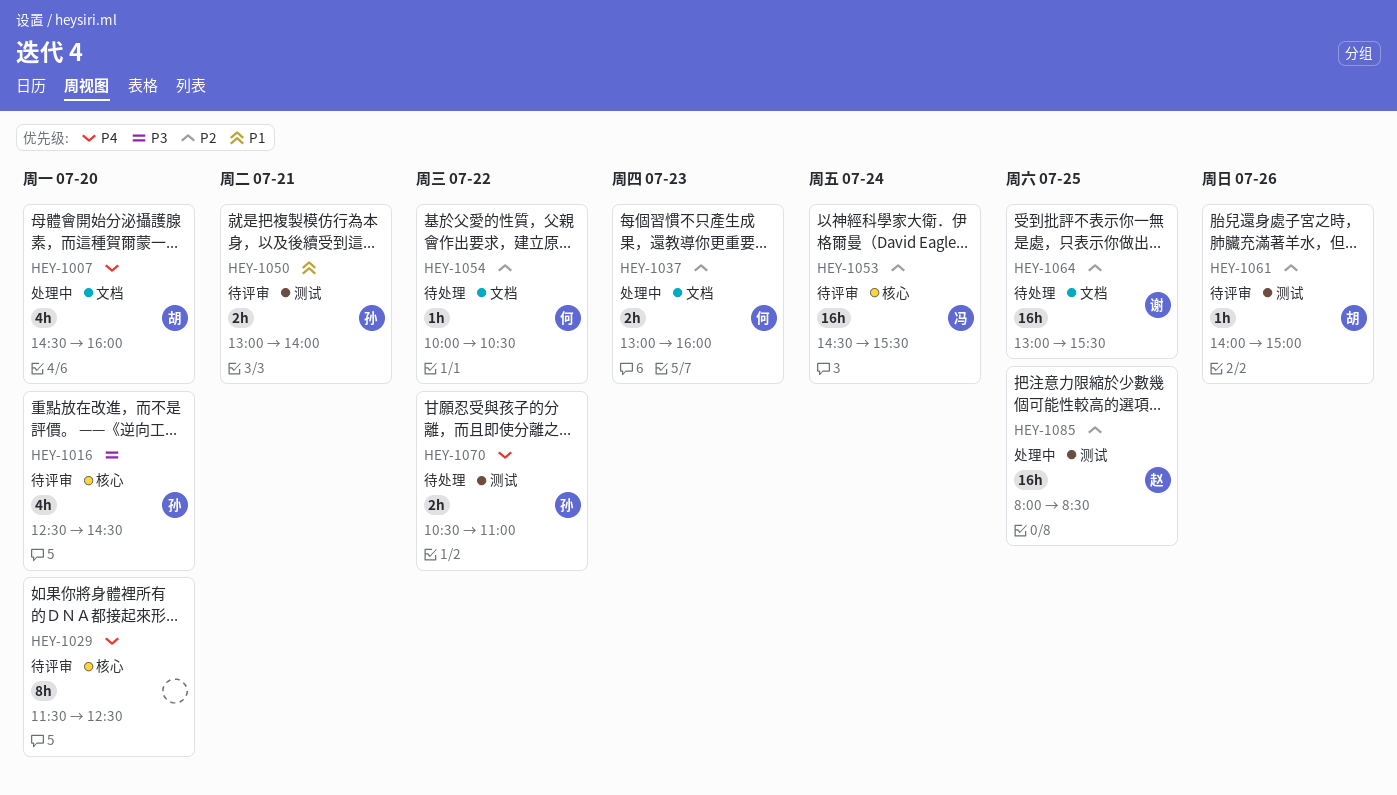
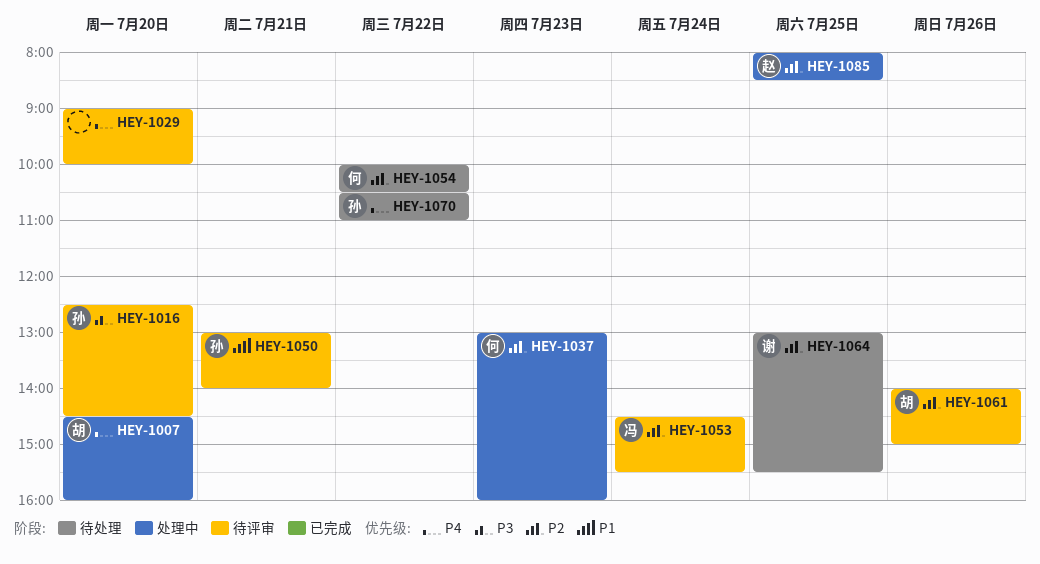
HEY-1029, begins: 11:30 -> 09:00
HEY-1029, ends: 12:30 -> 10:00

